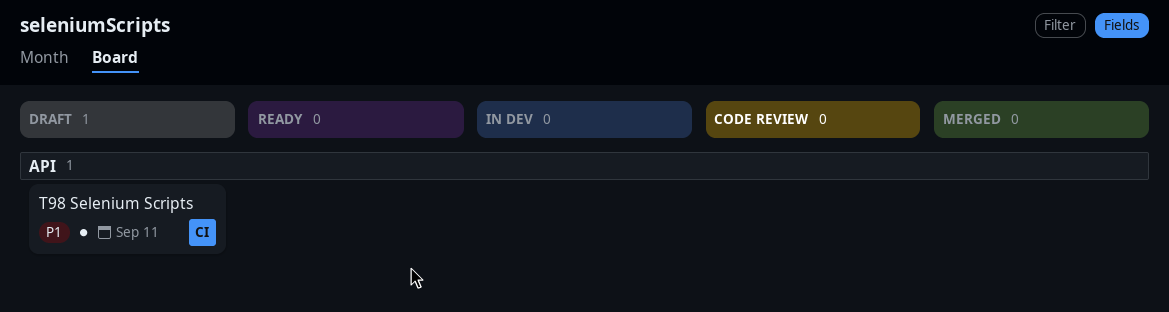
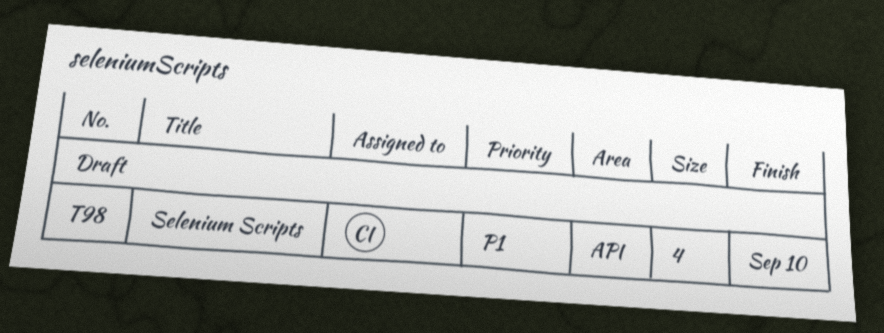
T98, estimate: 1 -> 4
T98, due: Sep 11 -> Sep 10

